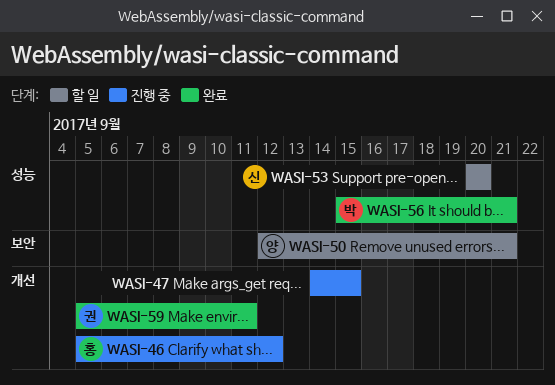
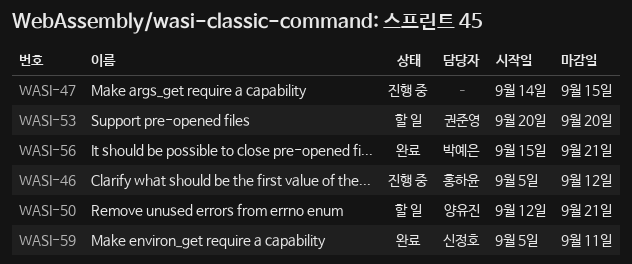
WASI-53, owner: 신정호 -> 권준영
WASI-59, owner: 권준영 -> 신정호

